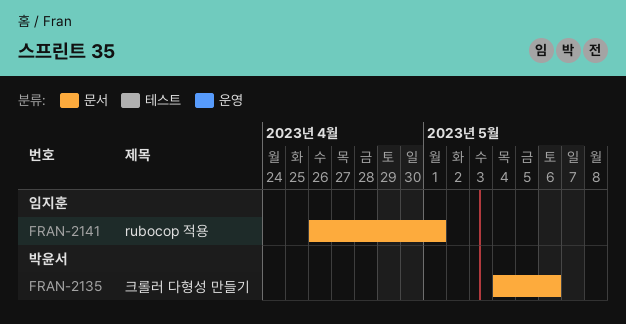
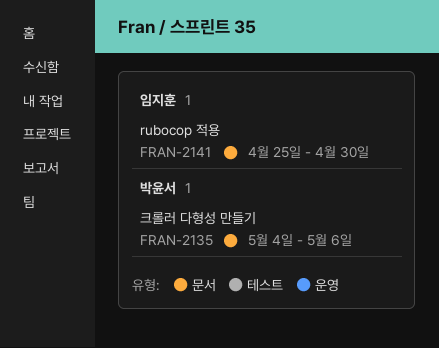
FRAN-2141, start: Apr 26 -> Apr 25
FRAN-2141, due: May 1 -> Apr 30

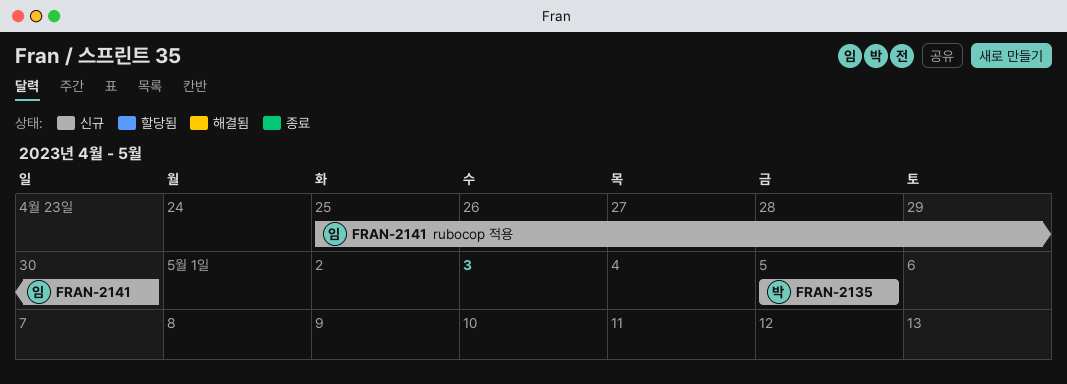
FRAN-2135, start: May 4 -> May 5
FRAN-2135, due: May 6 -> May 5

